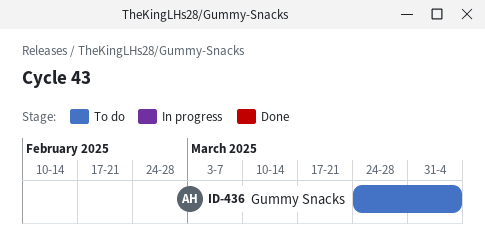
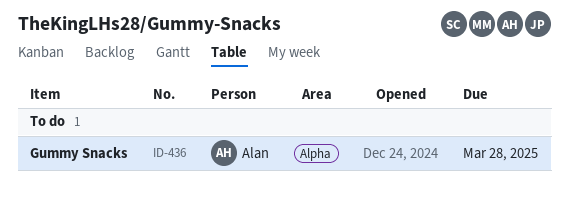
ID-436, due: Apr 4 -> Mar 28

